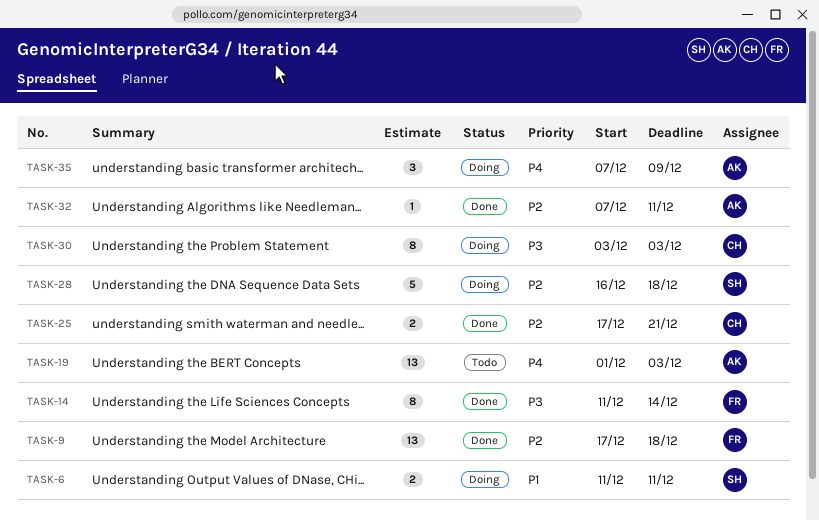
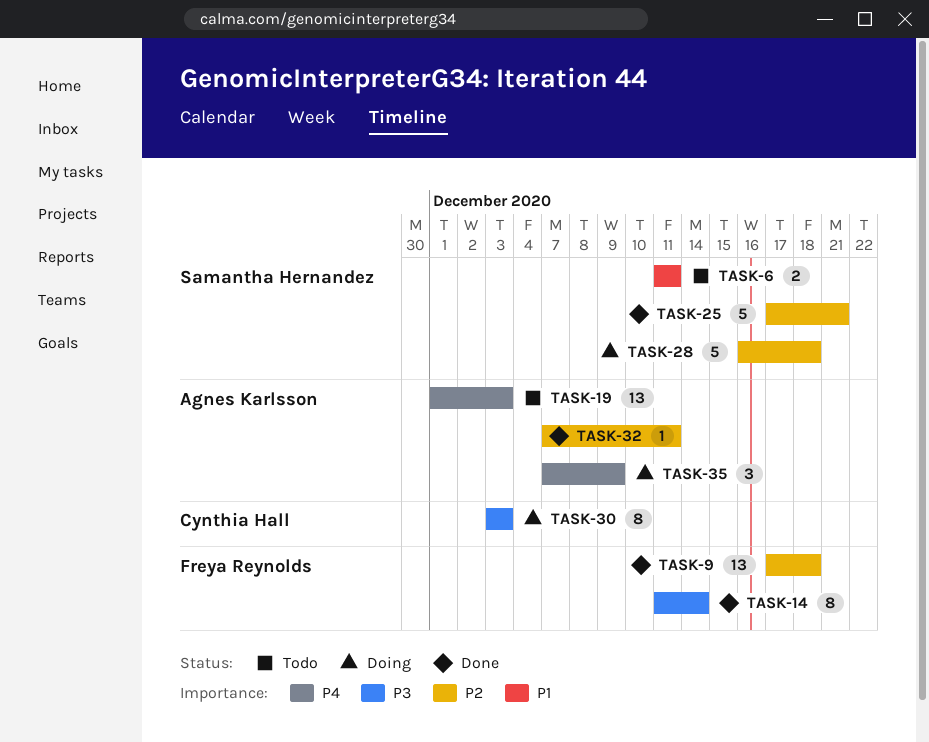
TASK-6, status: Doing -> Todo
TASK-25, owner: Cynthia Hall -> Samantha Hernandez
TASK-25, estimate: 2 -> 5

